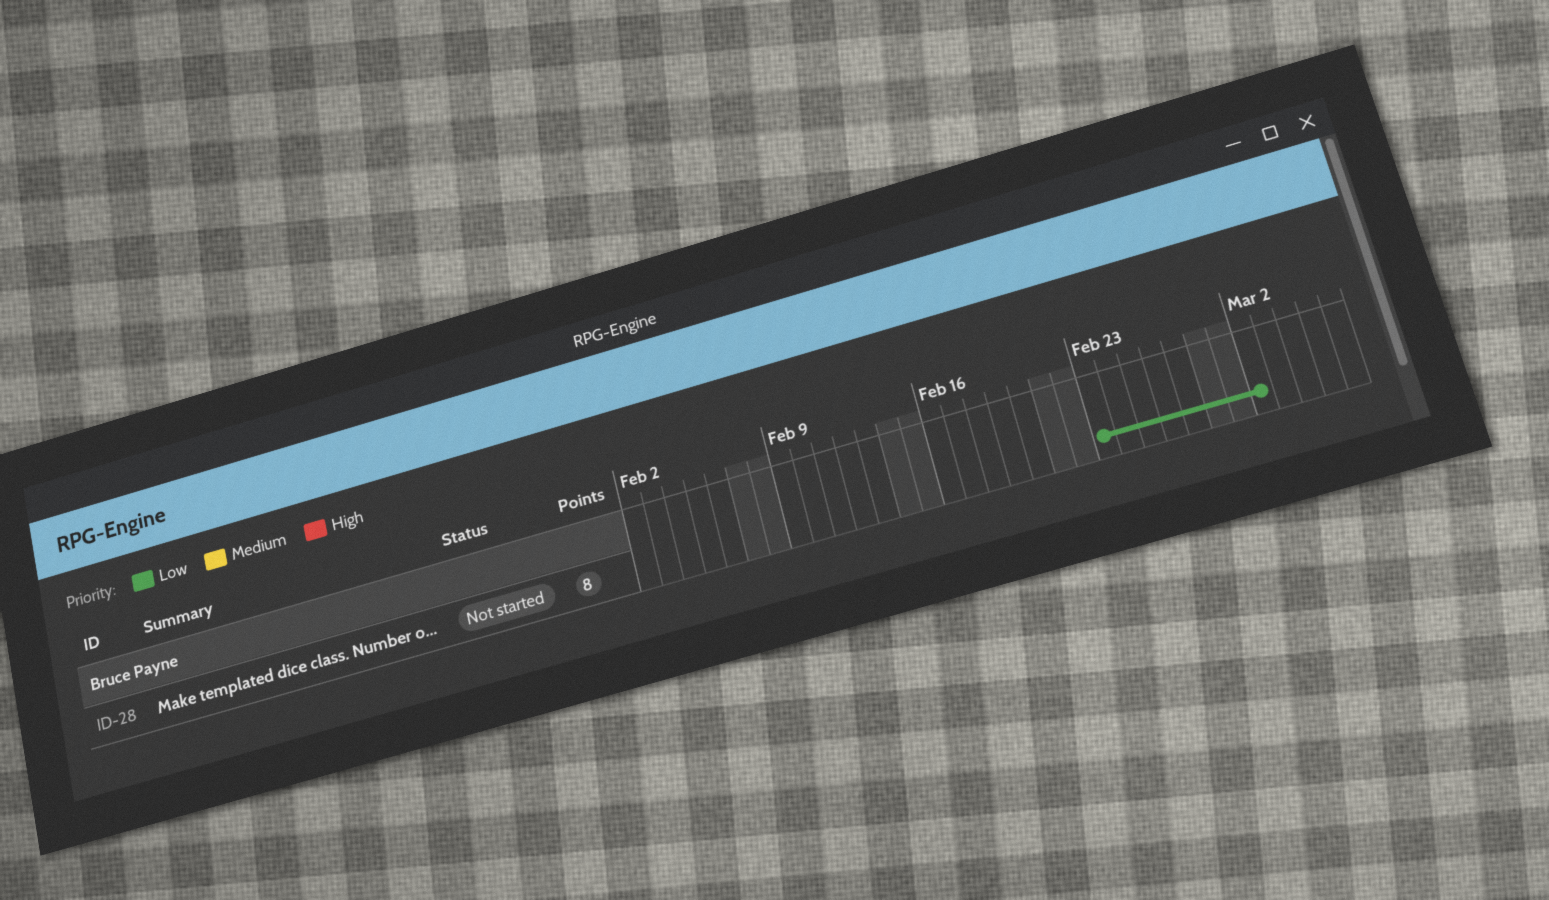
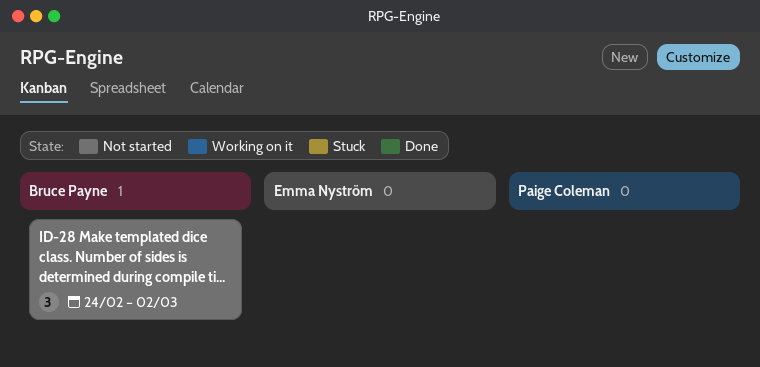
ID-28, estimate: 8 -> 3
ID-28, start: Feb 23 -> Feb 24

